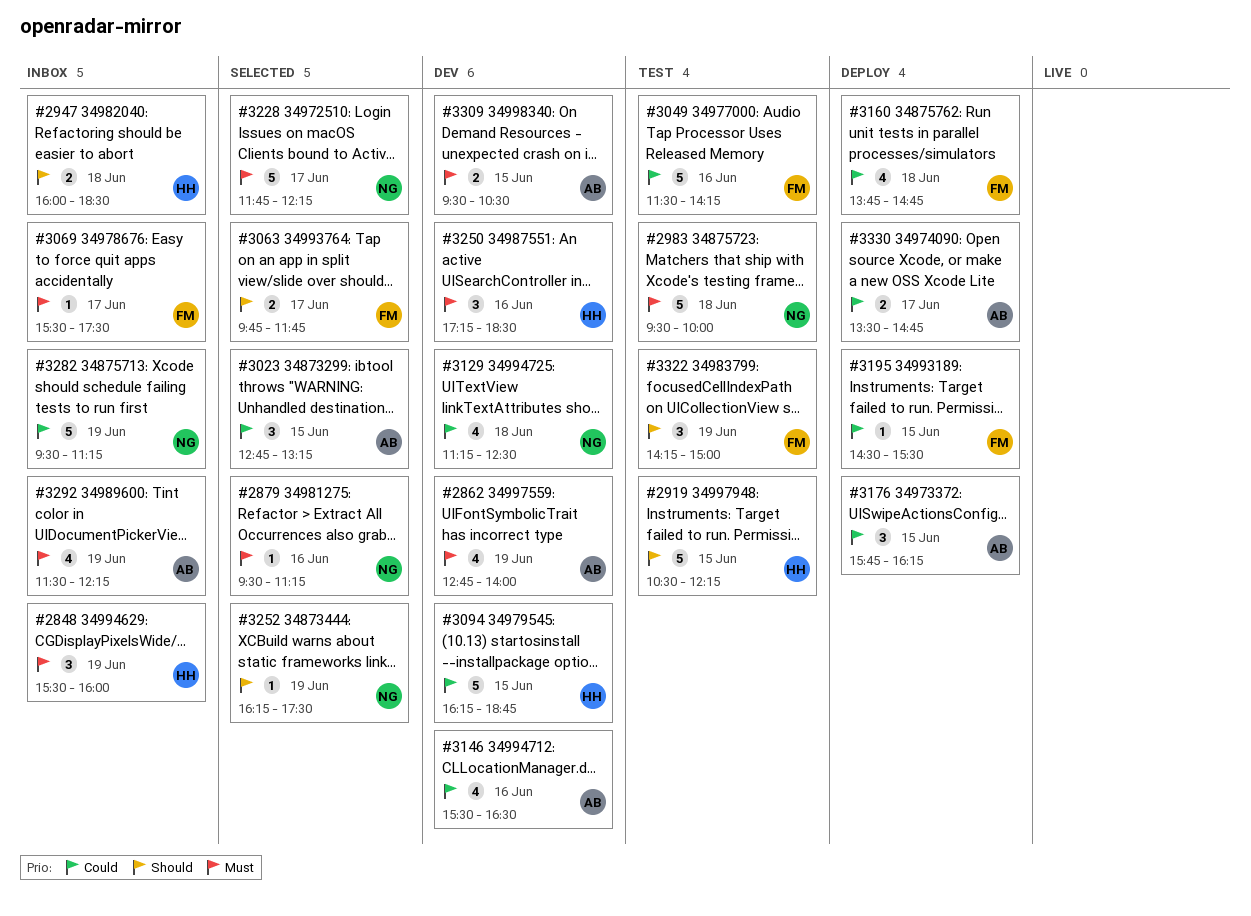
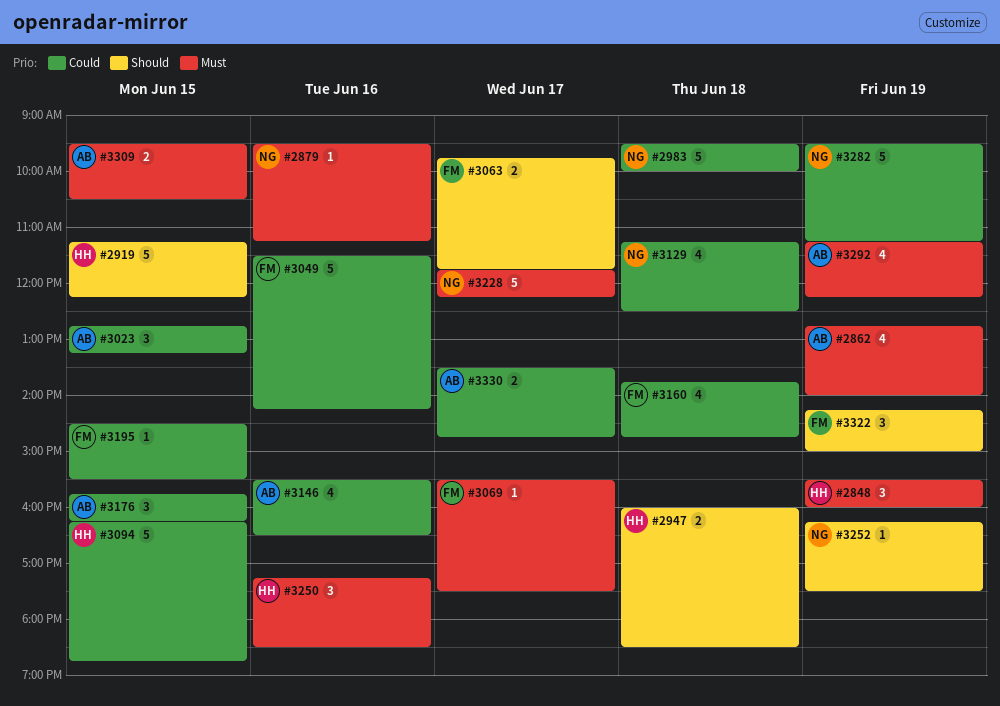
#2919, begins: 10:30 -> 11:15
#2983, priority: Must -> Could
#3292, begins: 11:30 -> 11:15

